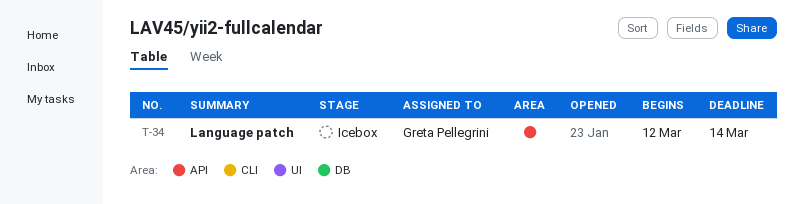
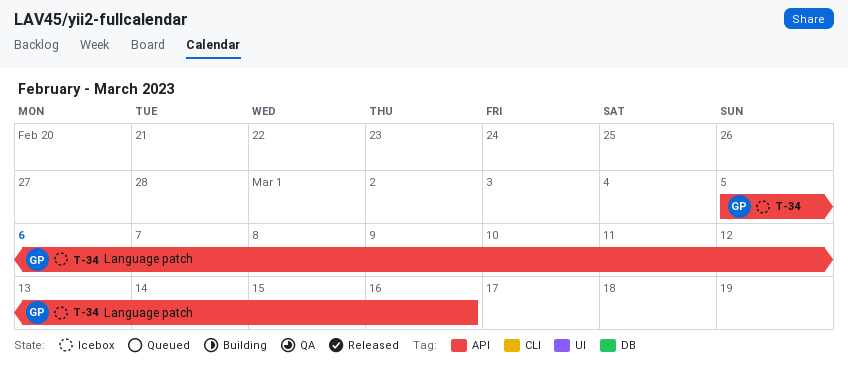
T-34, start: Mar 12 -> Mar 5
T-34, due: Mar 14 -> Mar 16

